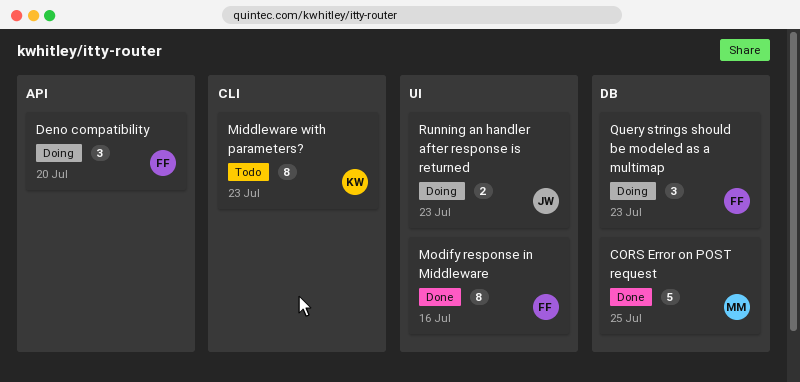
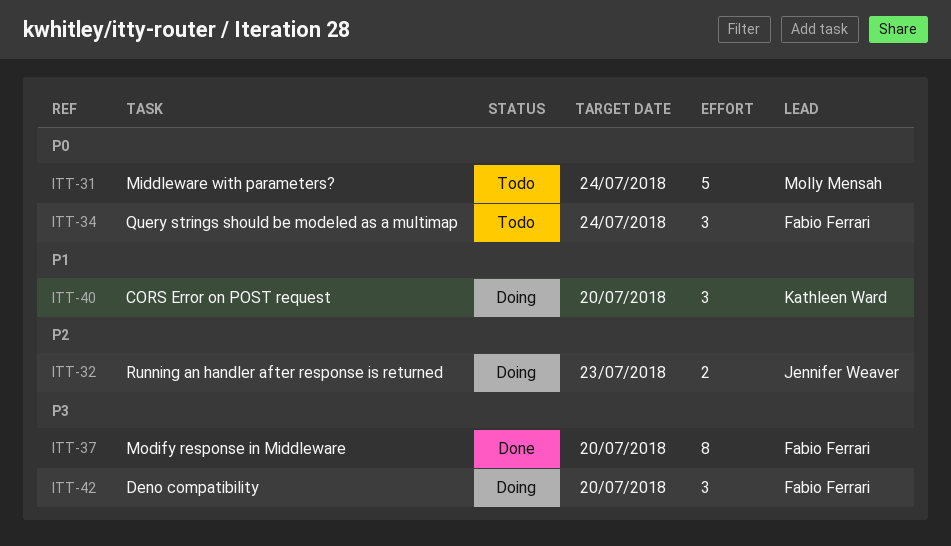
CORS Error on POST request, status: Done -> Doing
CORS Error on POST request, owner: Molly Mensah -> Kathleen Ward
CORS Error on POST request, estimate: 5 -> 3
CORS Error on POST request, due: Jul 25 -> Jul 20
Middleware with parameters?, owner: Kathleen Ward -> Molly Mensah
Middleware with parameters?, estimate: 8 -> 5
Middleware with parameters?, due: Jul 23 -> Jul 24
Modify response in Middleware, due: Jul 16 -> Jul 20
Query strings should be modeled as a multimap, status: Doing -> Todo
Query strings should be modeled as a multimap, due: Jul 23 -> Jul 24

